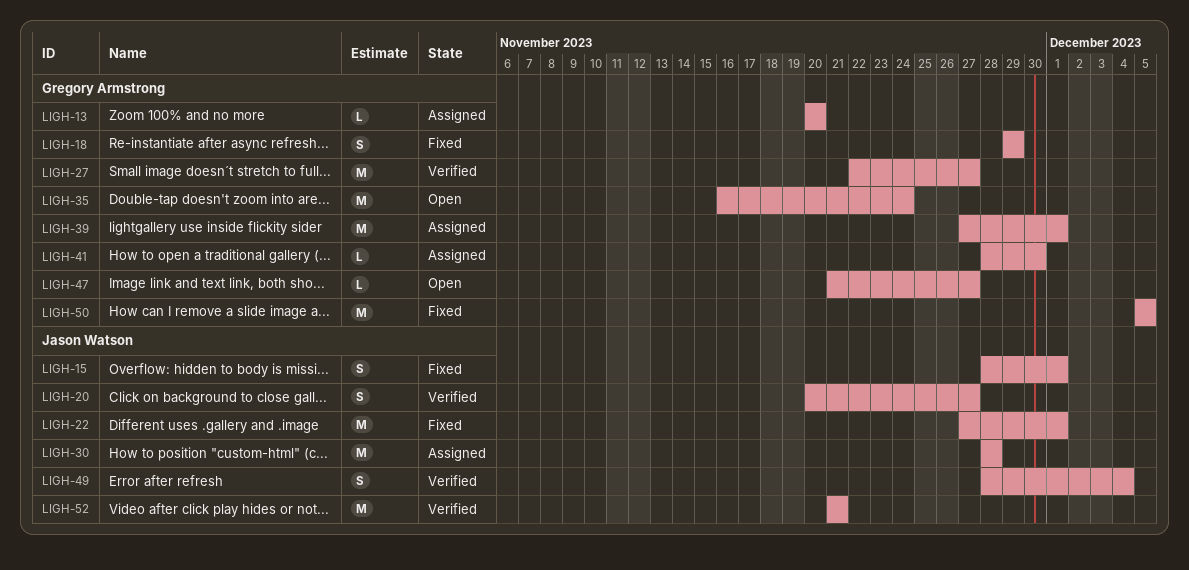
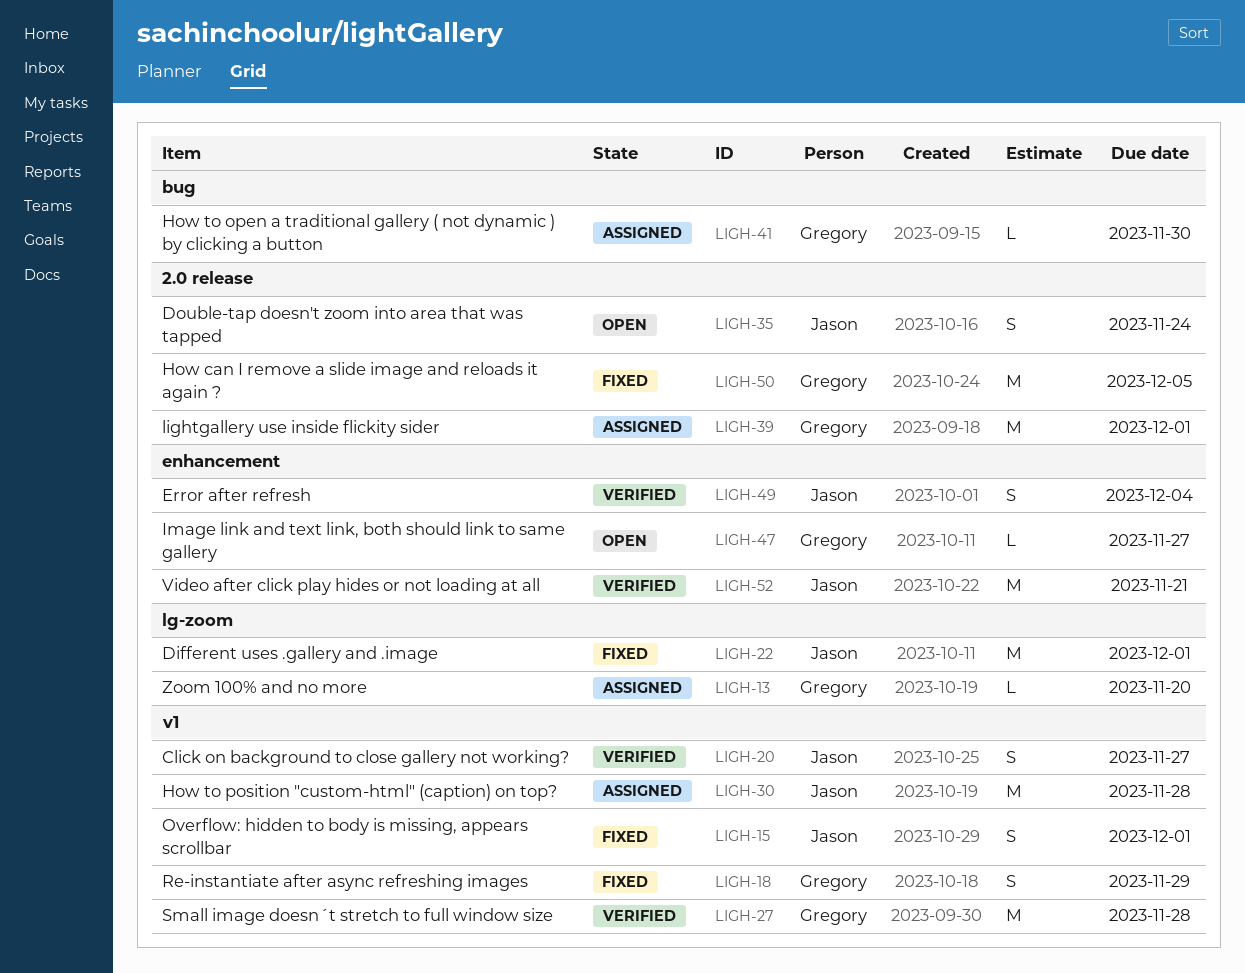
LIGH-27, due: Nov 27 -> Nov 28
LIGH-35, owner: Gregory Armstrong -> Jason Watson
LIGH-35, estimate: M -> S

